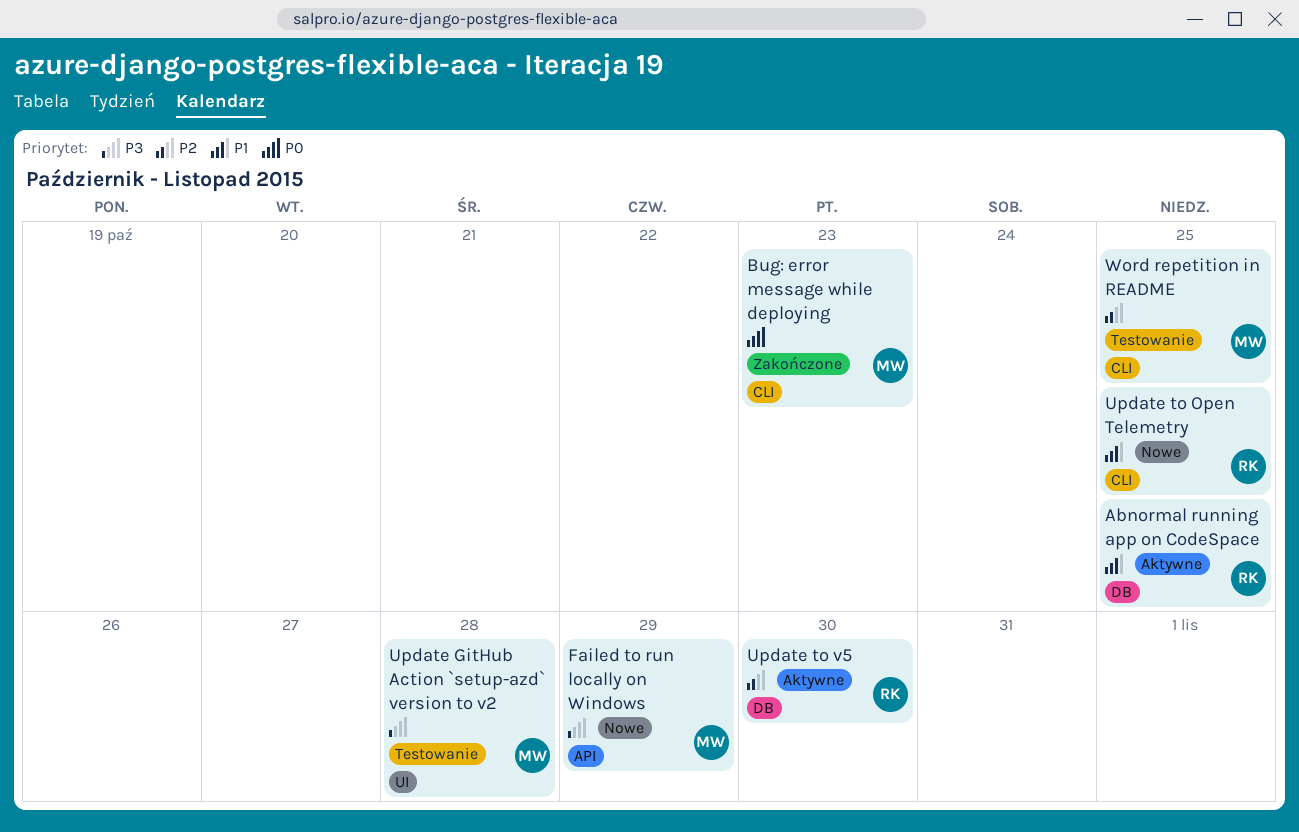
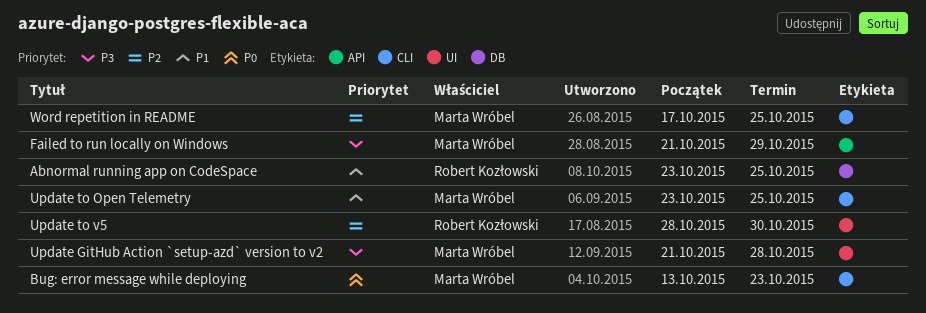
Update to Open Telemetry, owner: Robert Kozłowski -> Marta Wróbel
Update to v5, label: DB -> UI

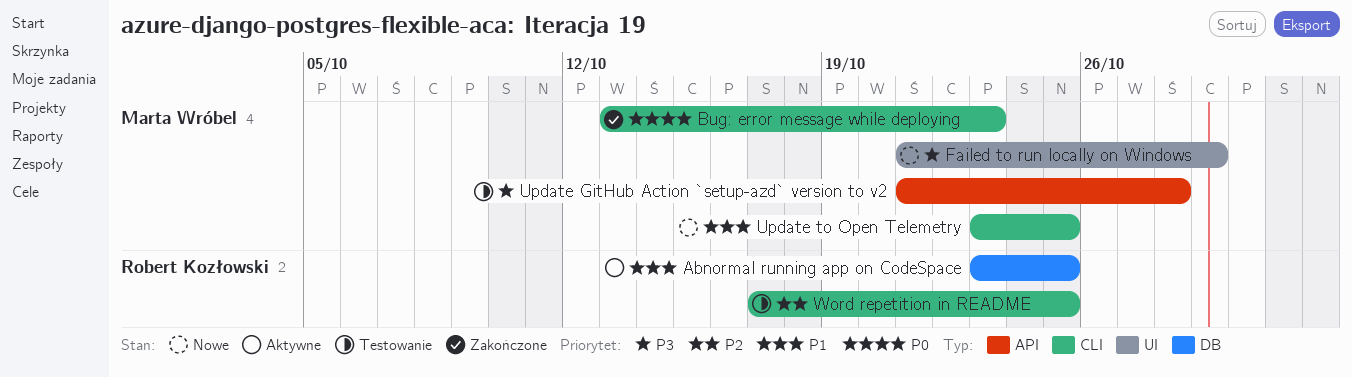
Failed to run locally on Windows, label: API -> UI
Update GitHub Action `setup-azd` version to v2, label: UI -> API
Update to v5: present -> none
Word repetition in README, owner: Marta Wróbel -> Robert Kozłowski

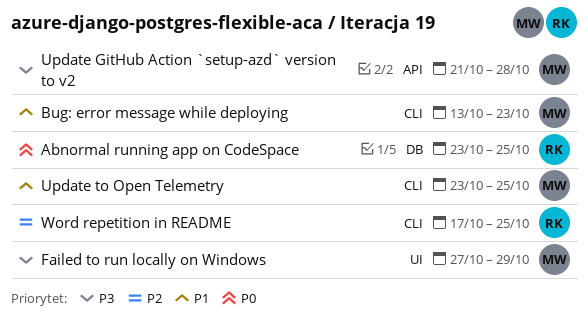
Abnormal running app on CodeSpace, priority: P1 -> P0
Bug: error message while deploying, priority: P0 -> P1
Failed to run locally on Windows, start: Oct 21 -> Oct 27

